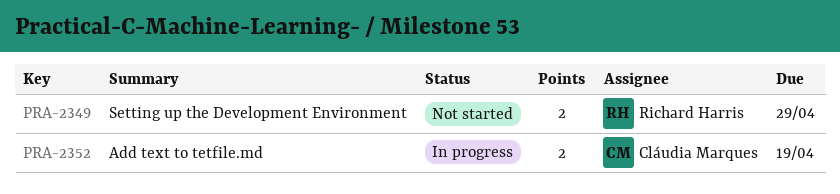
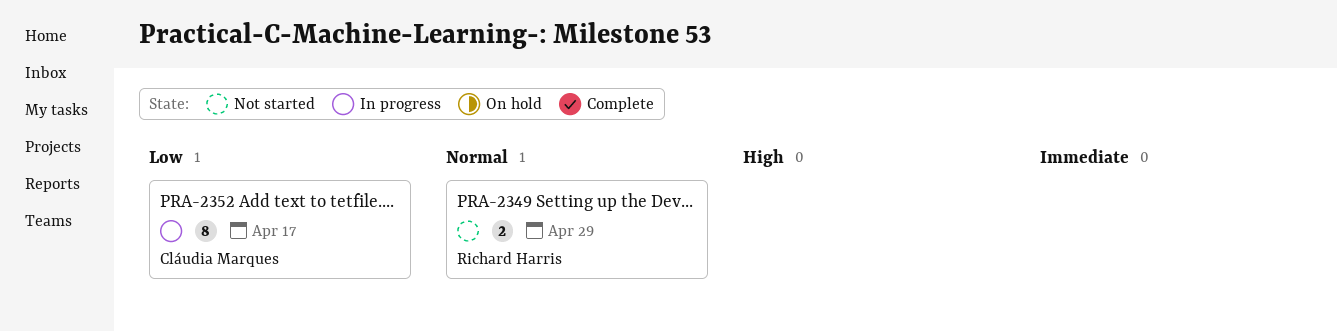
PRA-2352, estimate: 2 -> 8
PRA-2352, due: Apr 19 -> Apr 17

